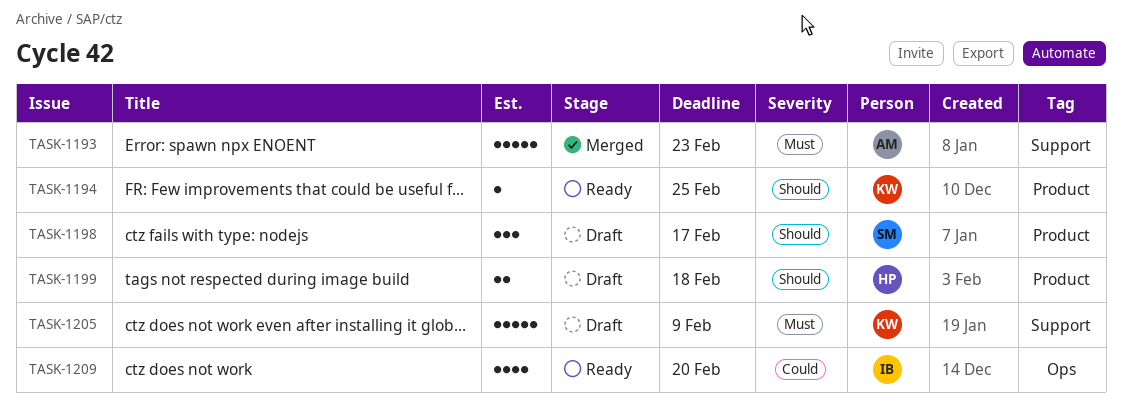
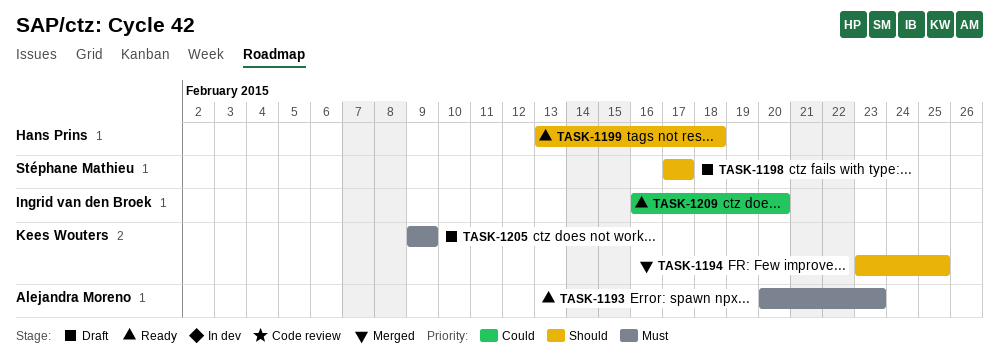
TASK-1193, status: Merged -> Ready
TASK-1194, status: Ready -> Merged
TASK-1199, status: Draft -> Ready

